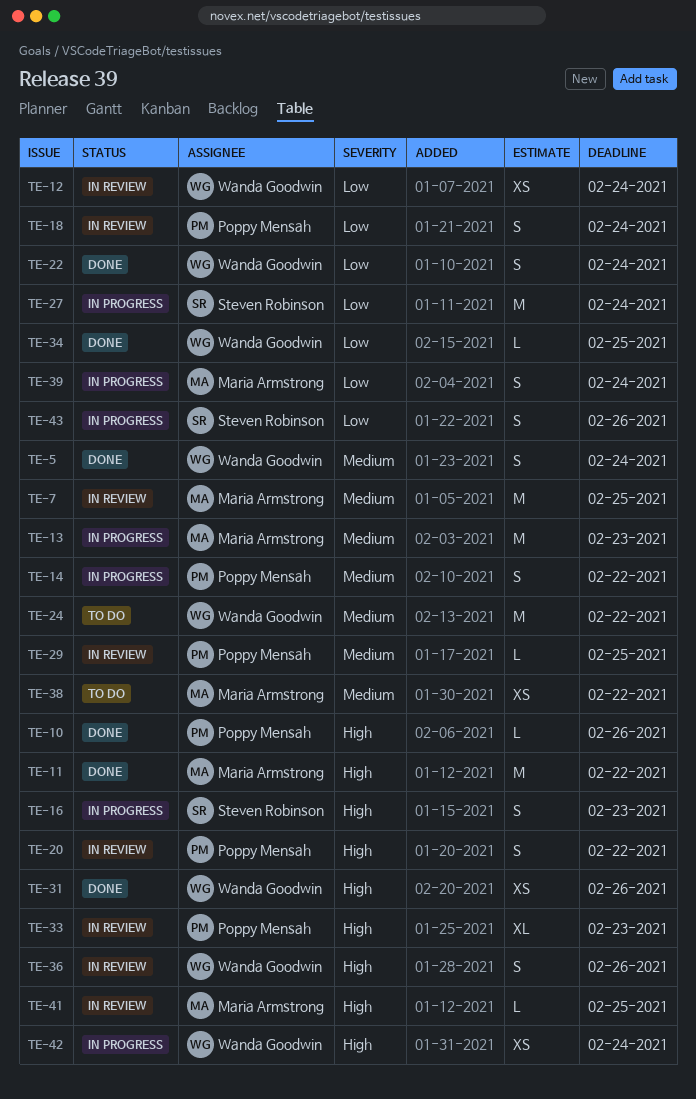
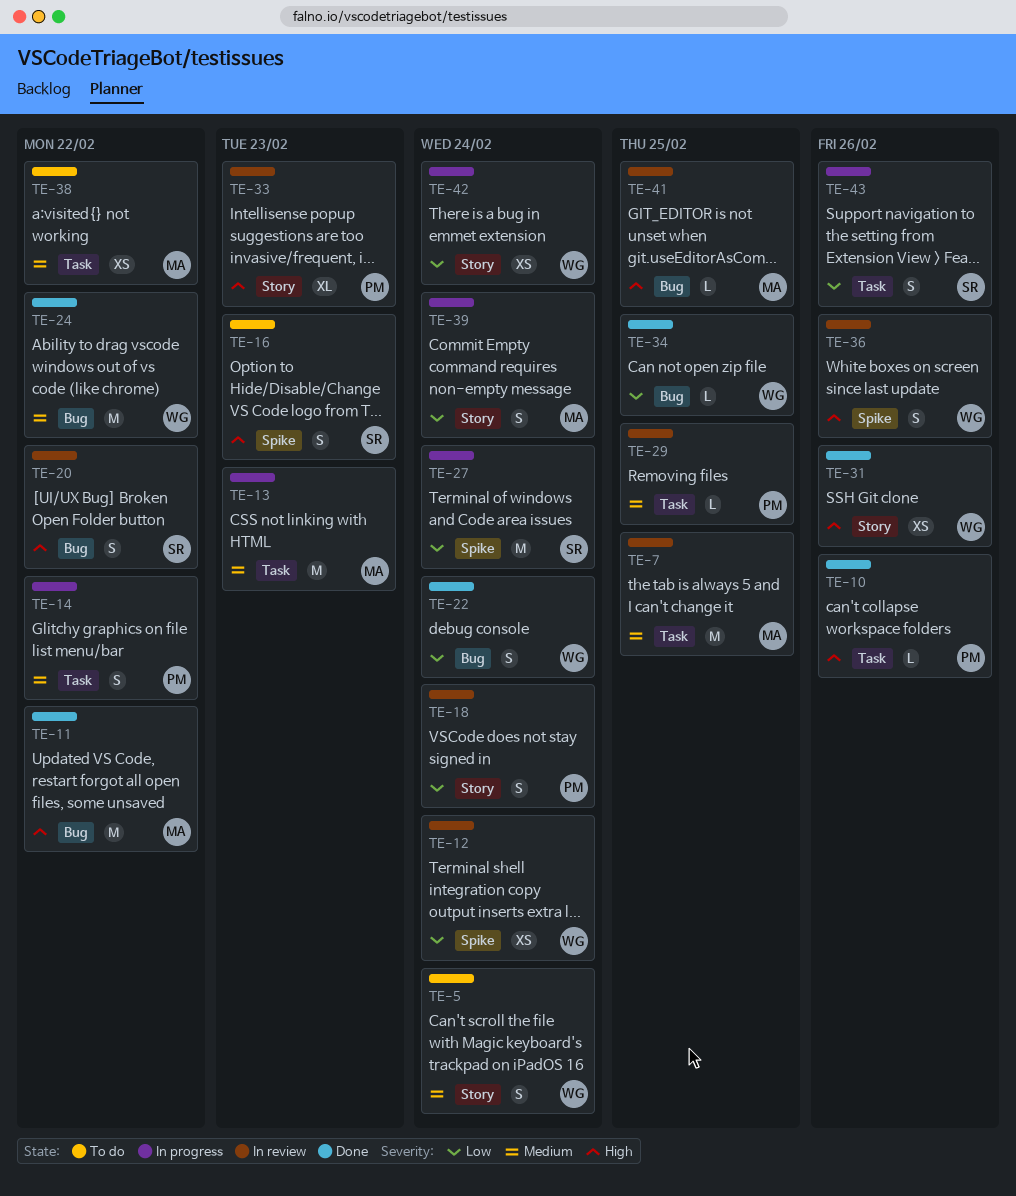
TE-5, status: Done -> To do
TE-16, status: In progress -> To do
TE-20, owner: Poppy Mensah -> Steven Robinson
TE-24, status: To do -> Done
TE-42, priority: High -> Low

